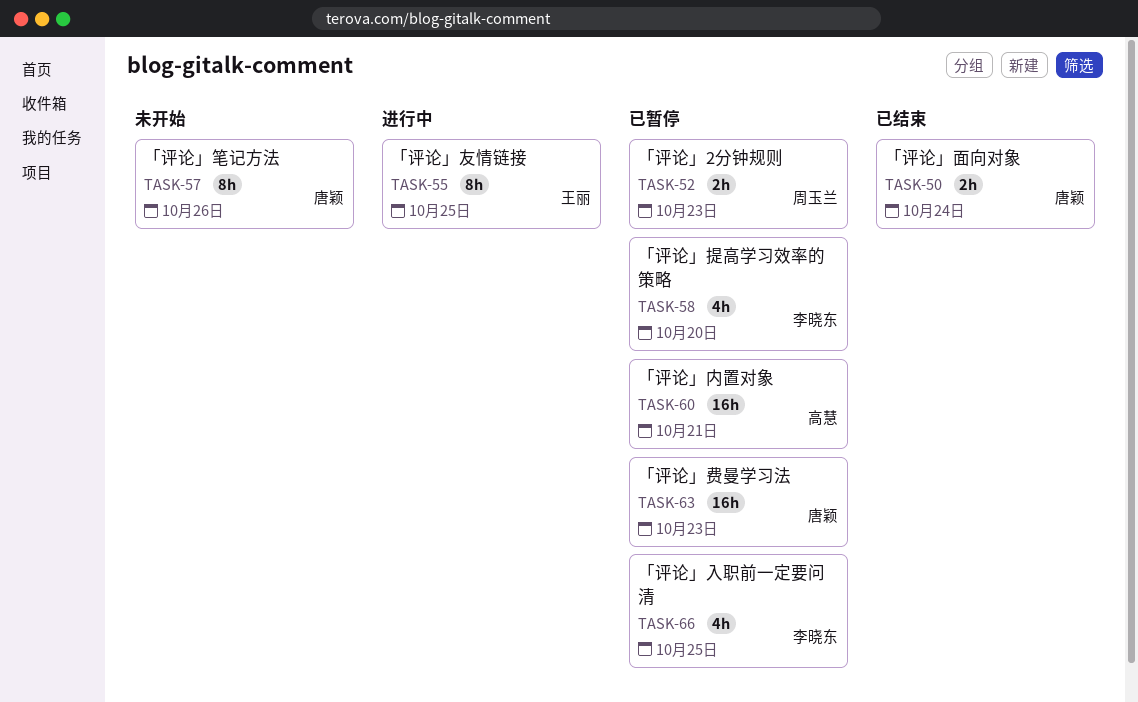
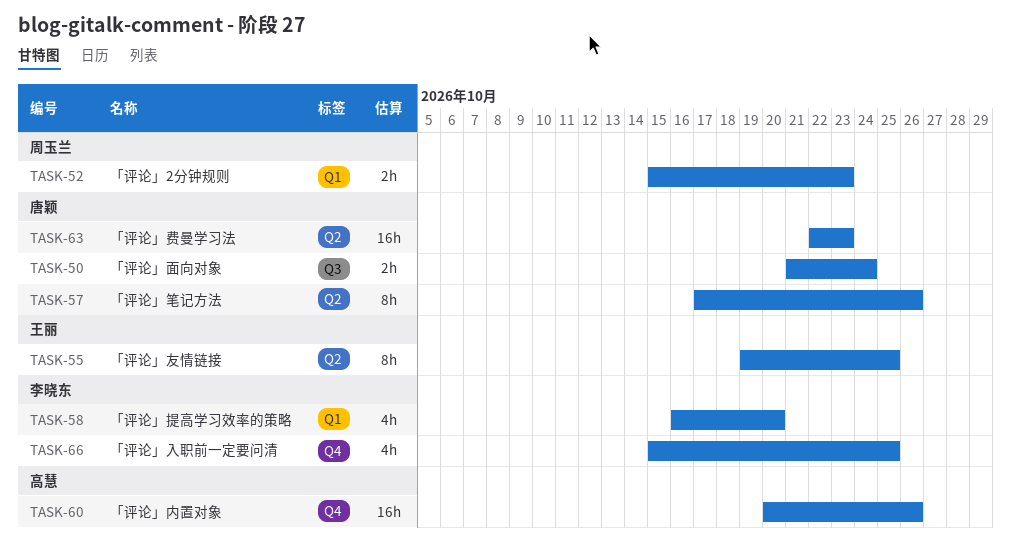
TASK-60, due: Oct 21 -> Oct 26

